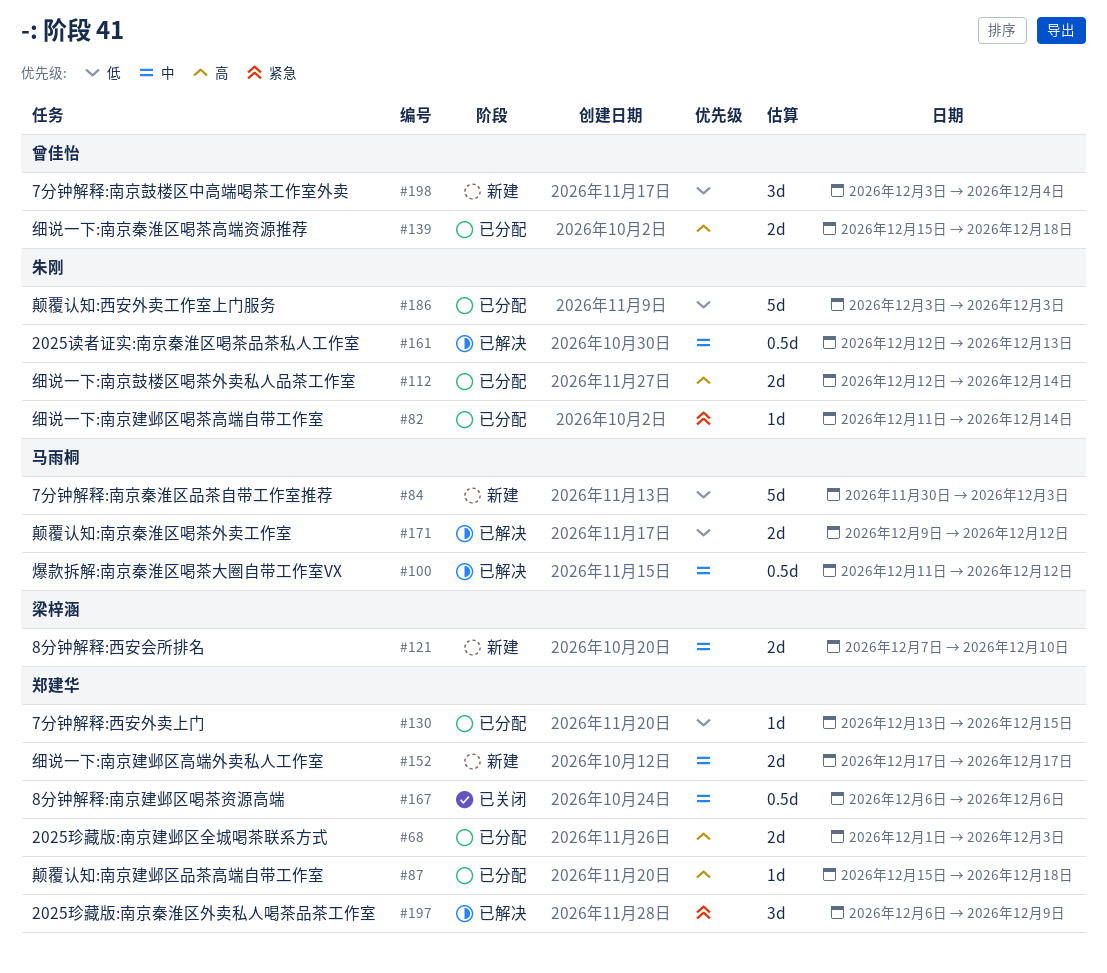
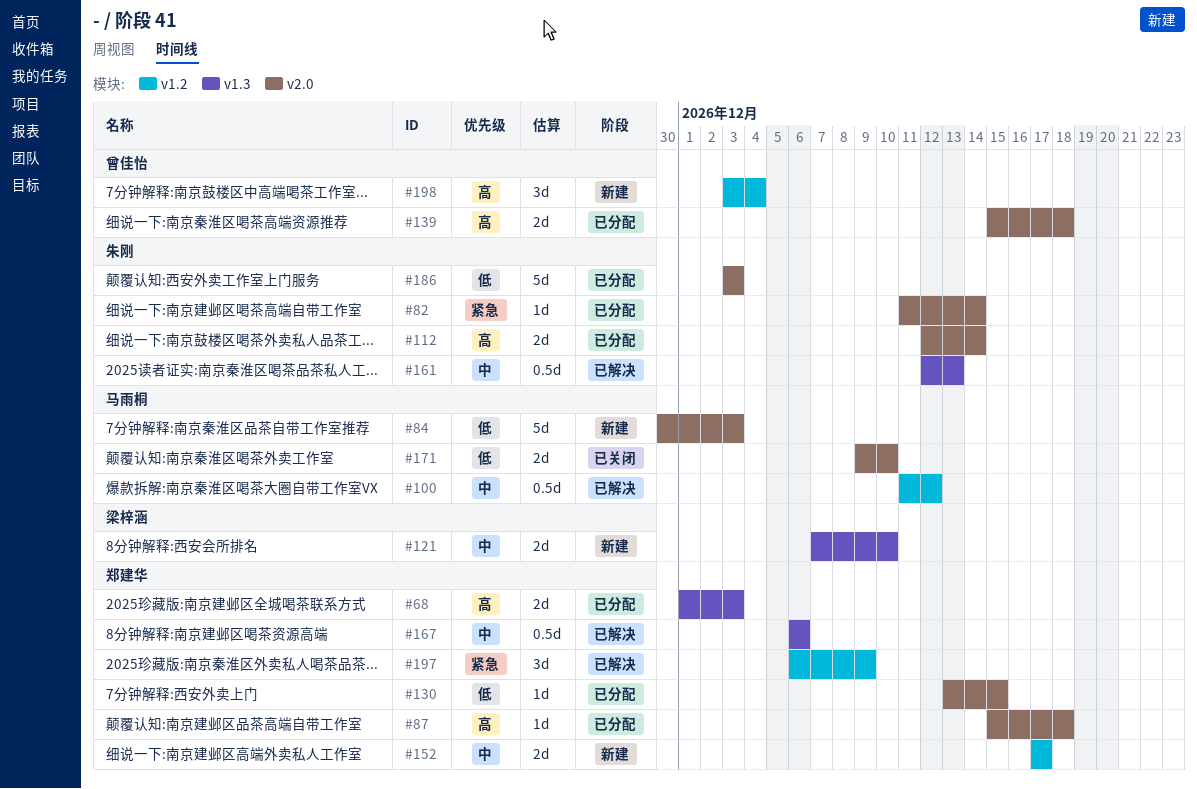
#167, status: 已关闭 -> 已解决
#171, status: 已解决 -> 已关闭
#171, due: Dec 12 -> Dec 10
#198, priority: 低 -> 高

